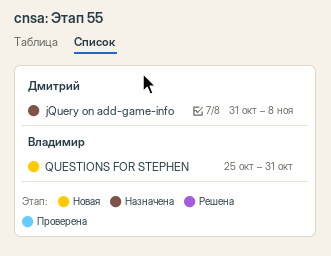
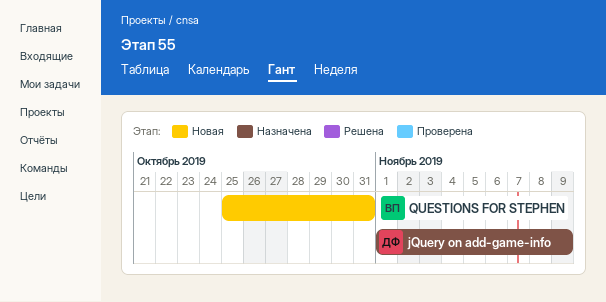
jQuery on add-game-info, start: Oct 31 -> Nov 1
jQuery on add-game-info, due: Nov 8 -> Nov 9

